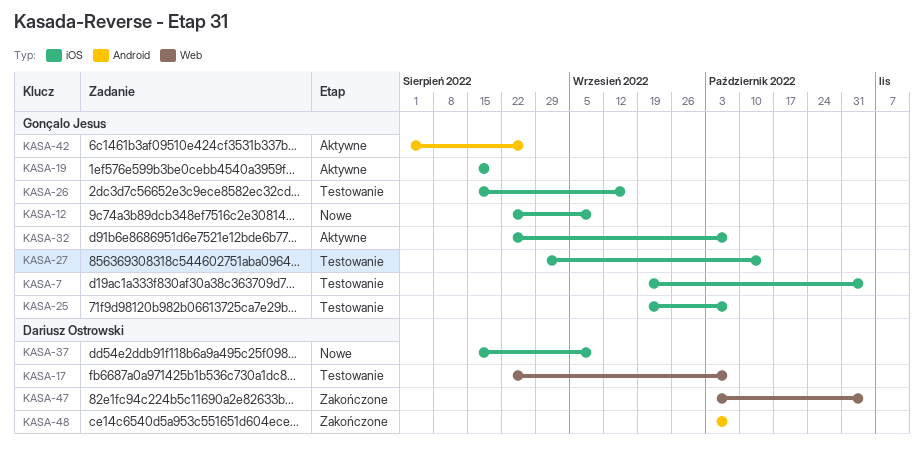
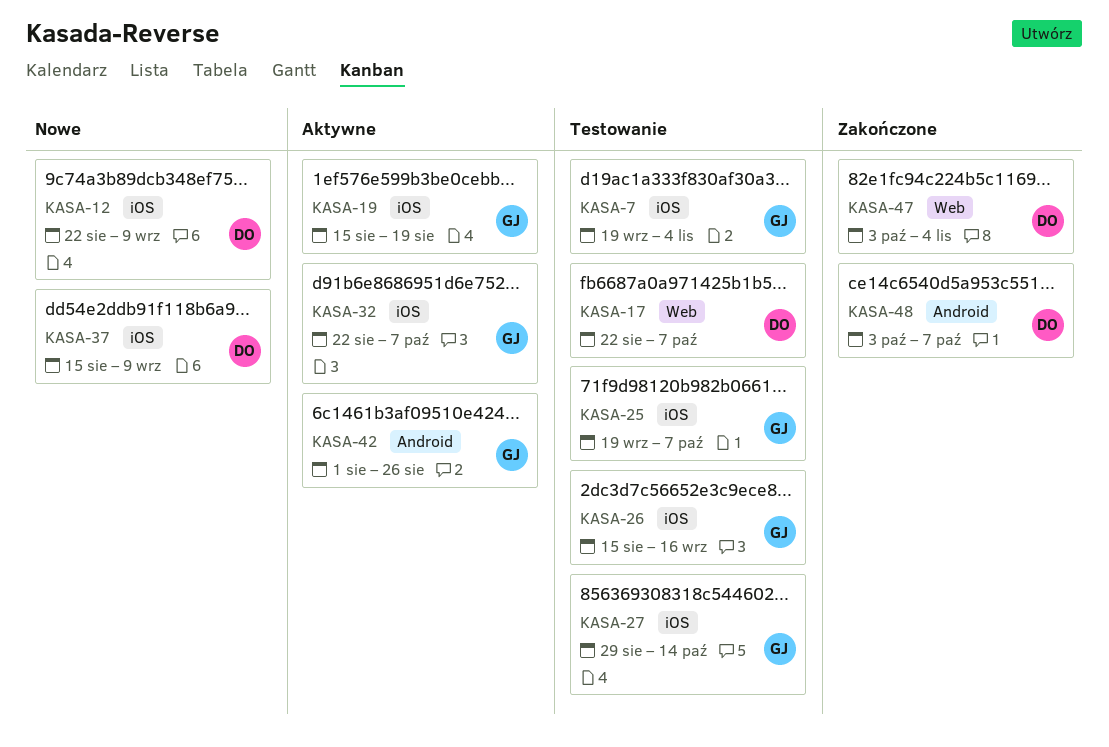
KASA-12, owner: Gonçalo Jesus -> Dariusz Ostrowski

